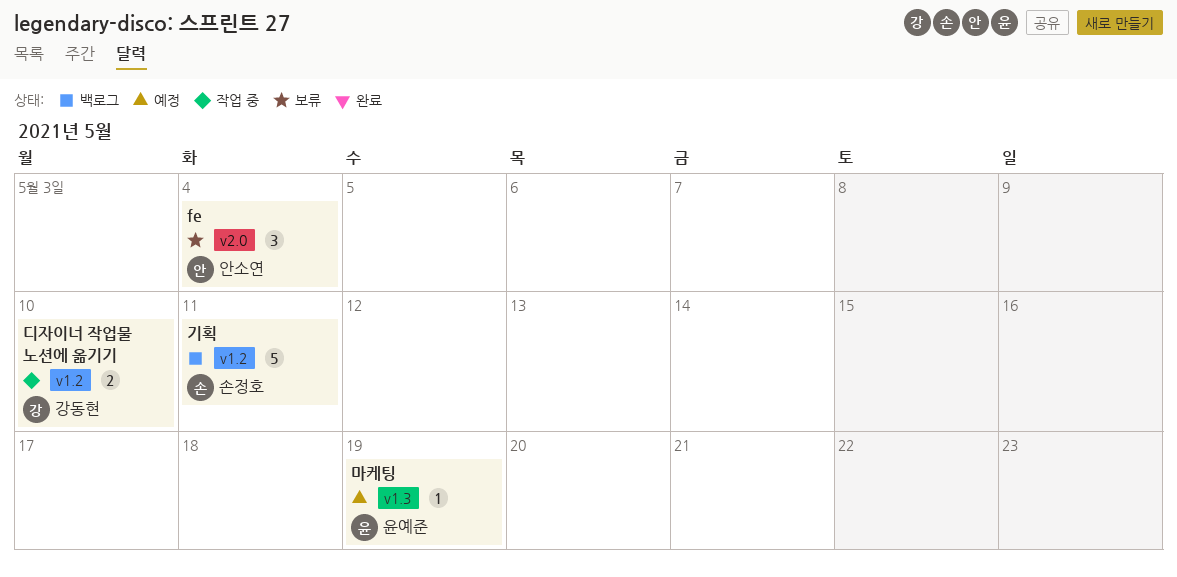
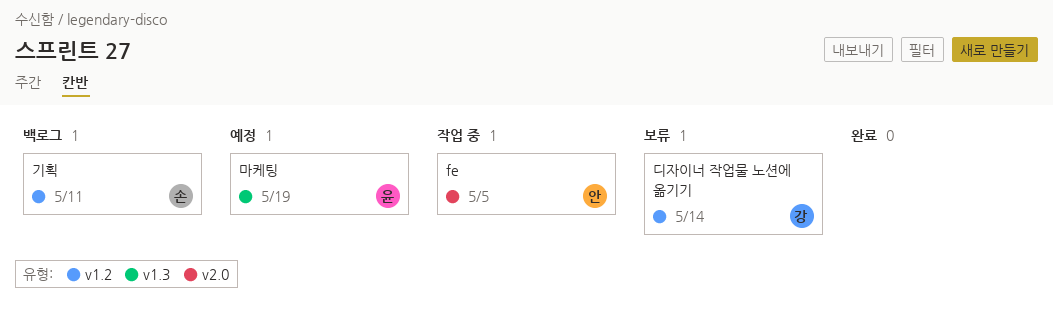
fe, status: 보류 -> 작업 중
fe, due: May 4 -> May 5
디자이너 작업물 노션에 옮기기, status: 작업 중 -> 보류
디자이너 작업물 노션에 옮기기, due: May 10 -> May 14

